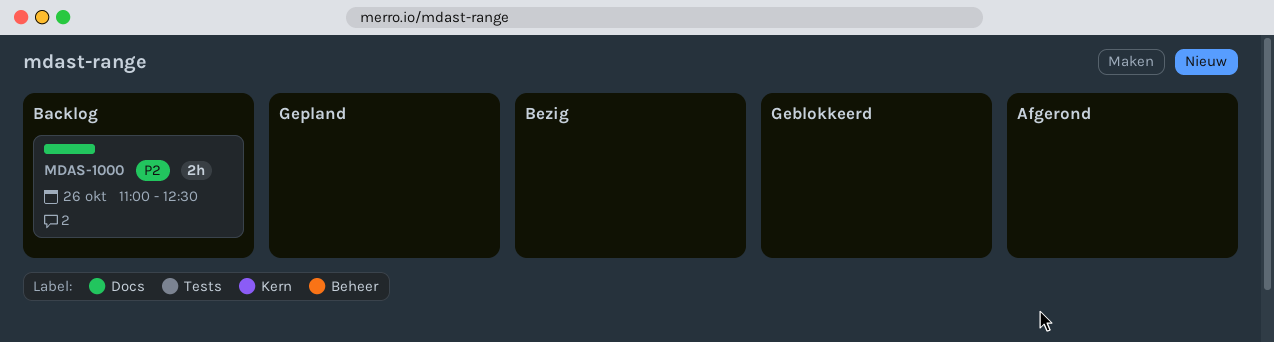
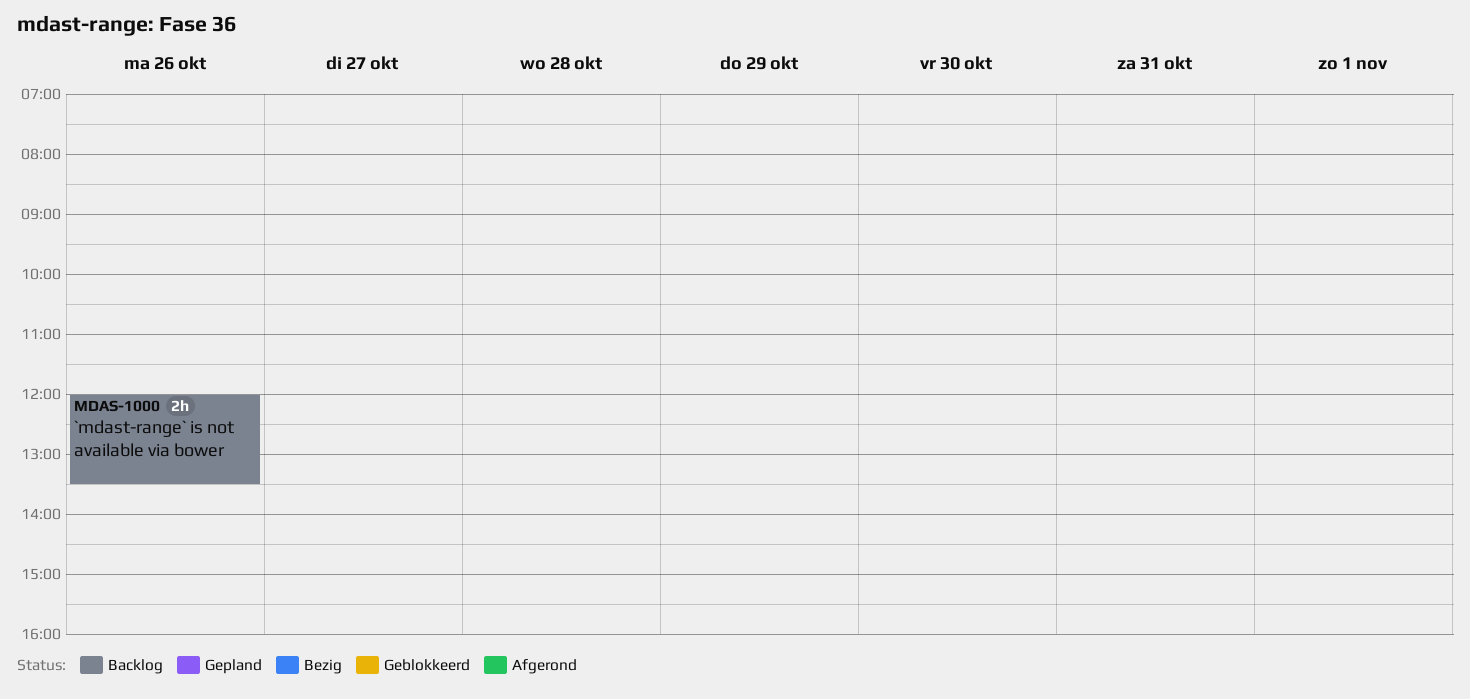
MDAS-1000, begins: 11:00 -> 12:00
MDAS-1000, ends: 12:30 -> 13:30

